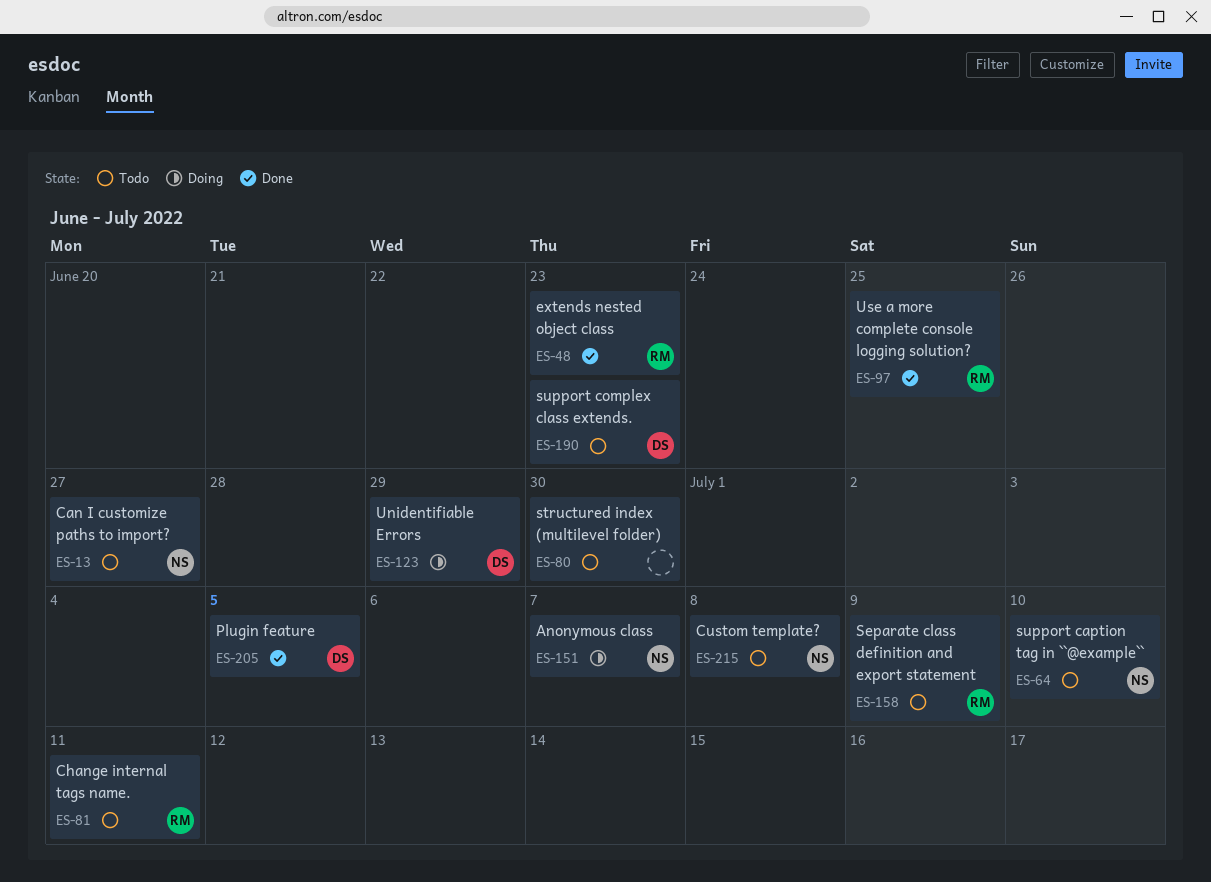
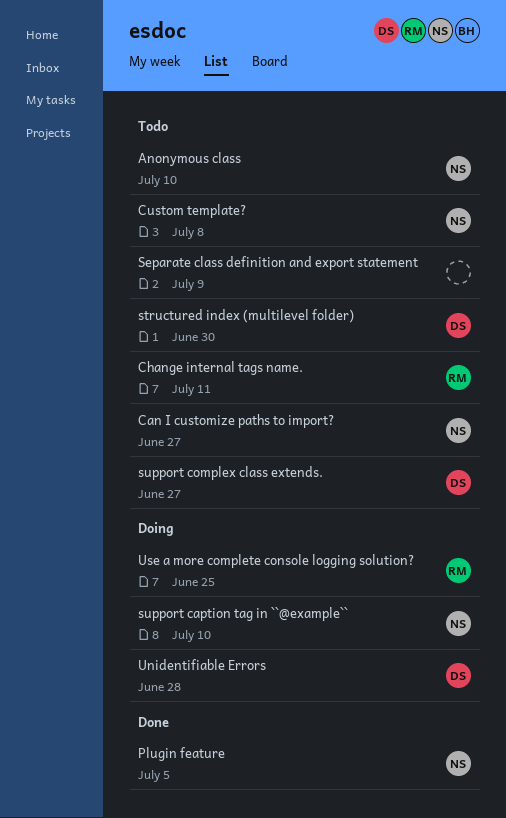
Anonymous class, status: Doing -> Todo
Anonymous class, due: Jul 7 -> Jul 10
extends nested object class: present -> none
Plugin feature, owner: DS -> NS
Separate class definition and export statement, owner: RM -> none
structured index (multilevel folder), owner: none -> DS
support caption tag in ``@example``, status: Todo -> Doing
support complex class extends., due: Jun 23 -> Jun 27
Unidentifiable Errors, due: Jun 29 -> Jun 28
Use a more complete console logging solution?, status: Done -> Doing

